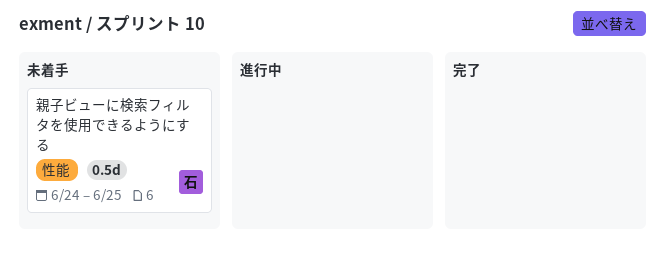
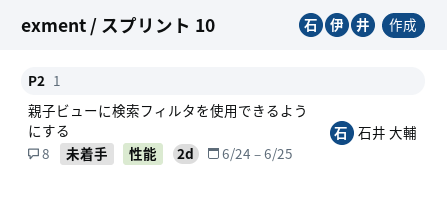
親子ビューに検索フィルタを使用できるようにする, estimate: 0.5d -> 2d

